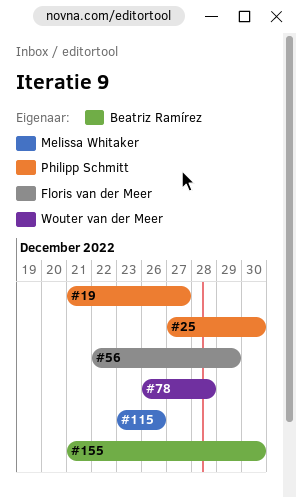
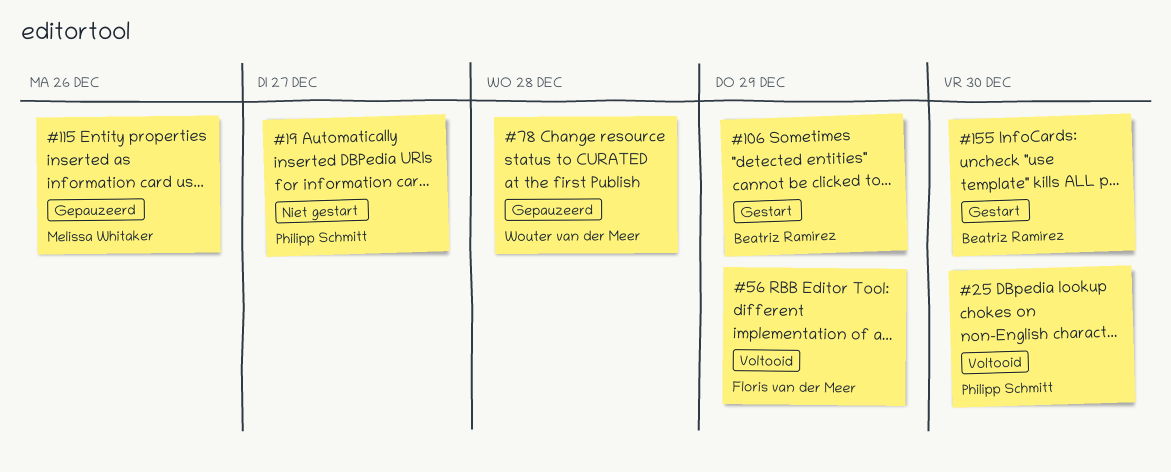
#106: none -> present

